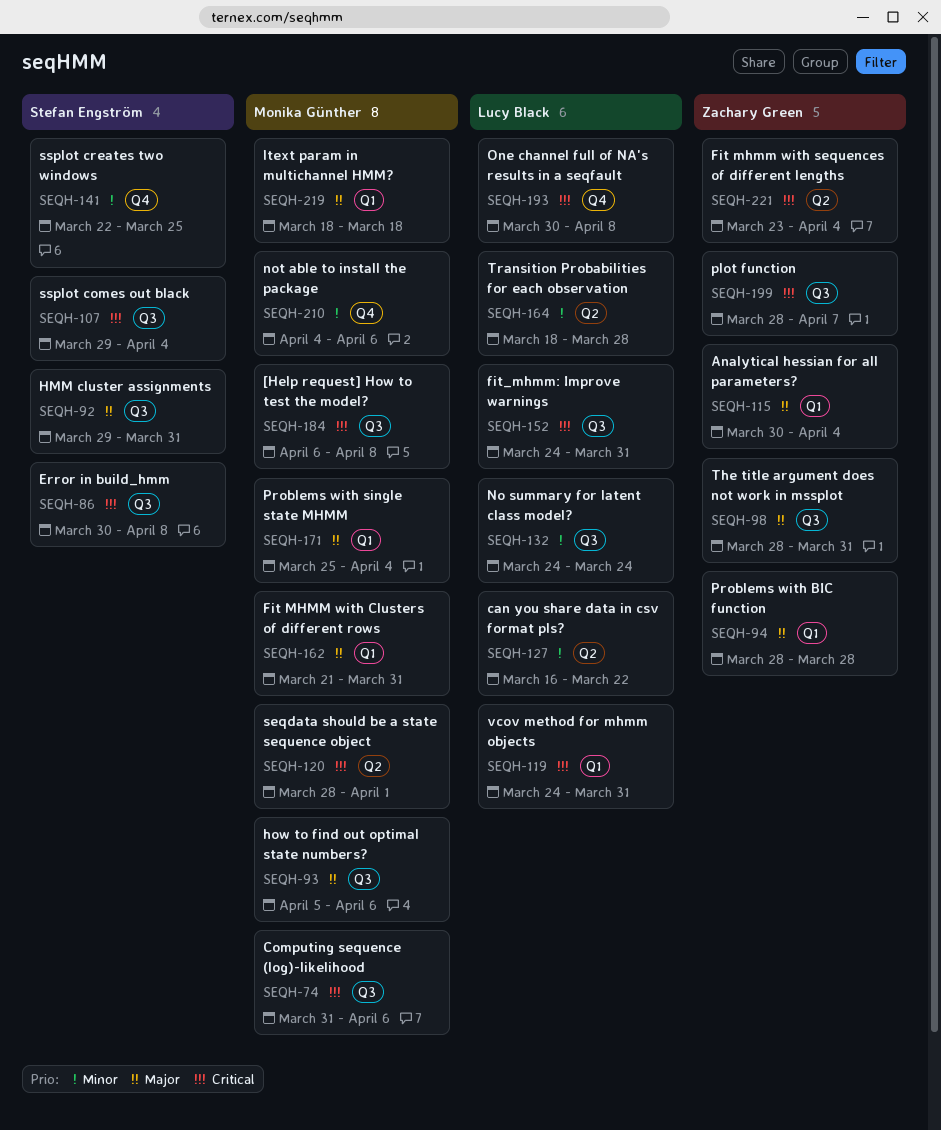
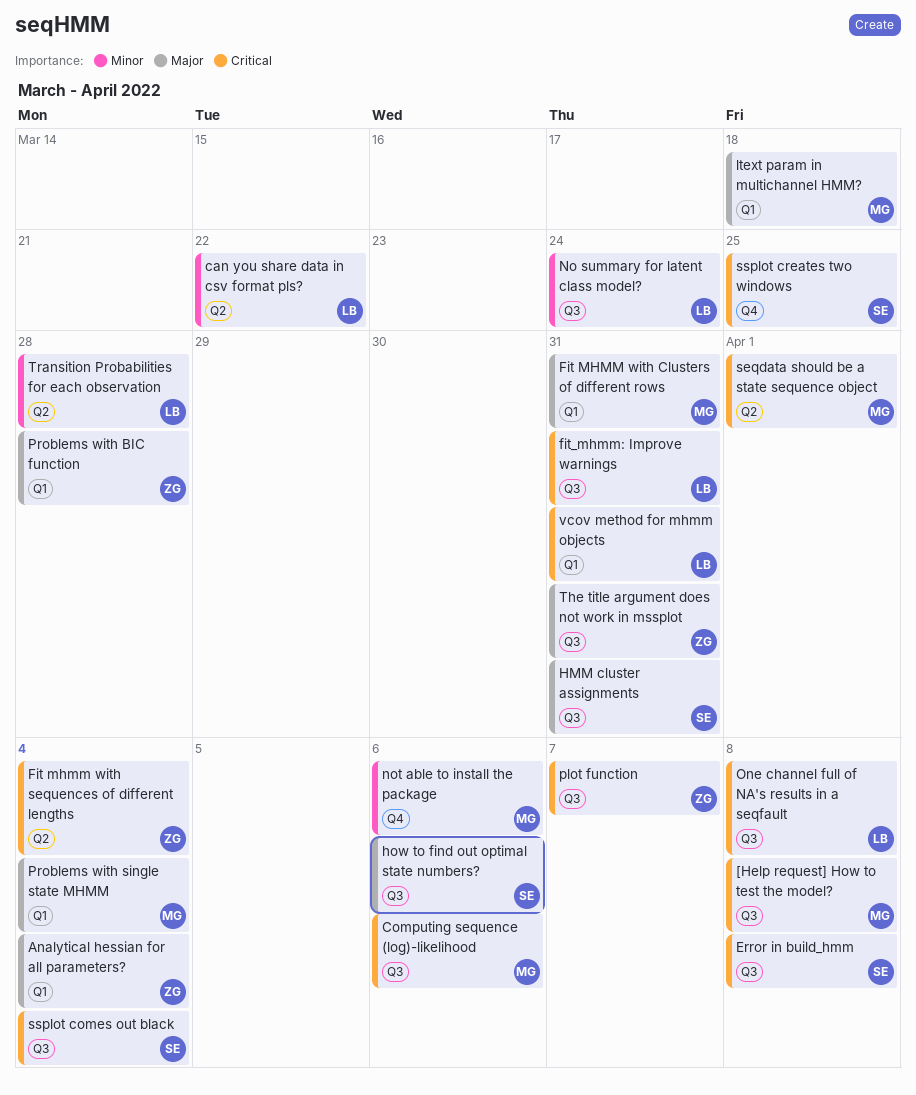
how to find out optimal state numbers?, owner: Monika Günther -> Stefan Engström
One channel full of NA's results in a seqfault, label: Q4 -> Q3
ssplot creates two windows, priority: Minor -> Critical

